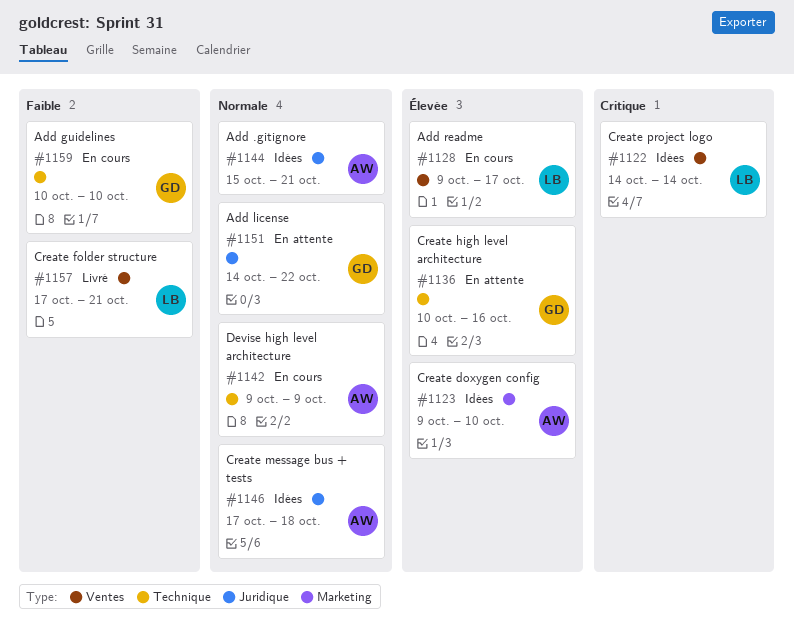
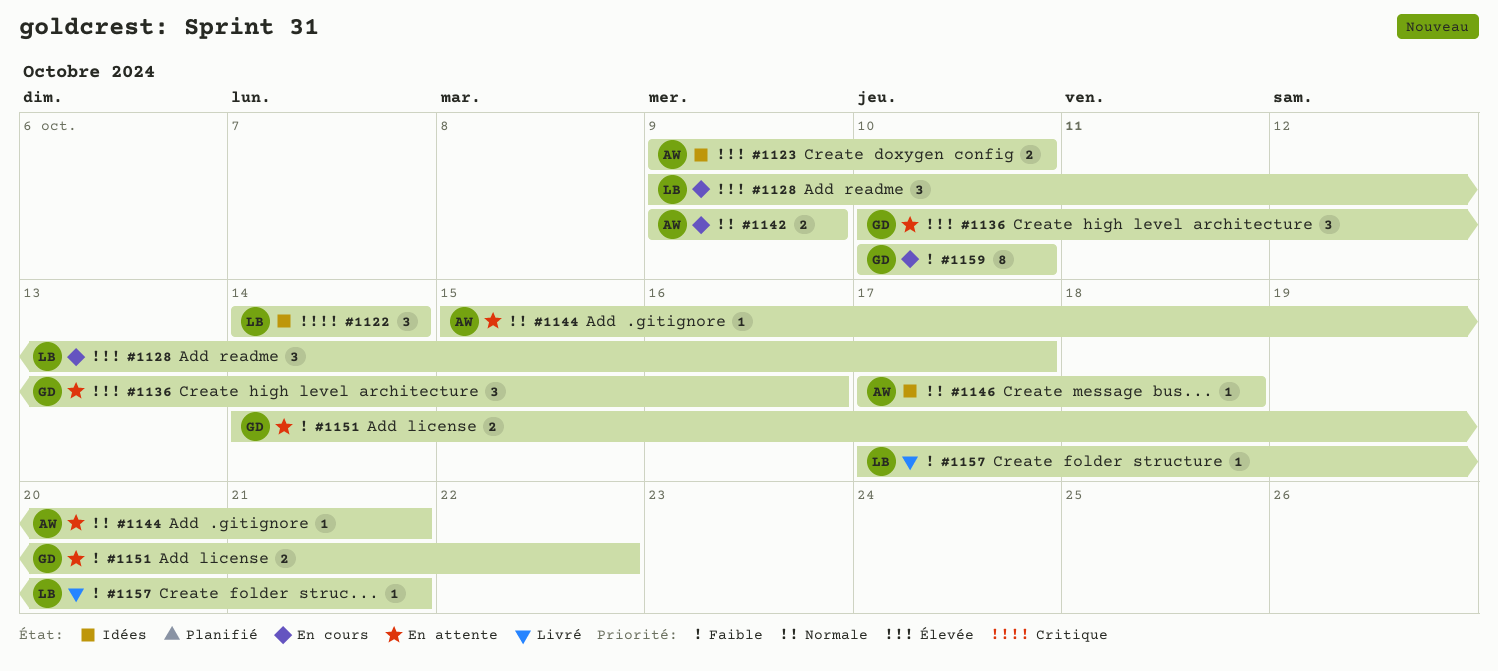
#1144, status: Idées -> En attente
#1151, priority: Normale -> Faible

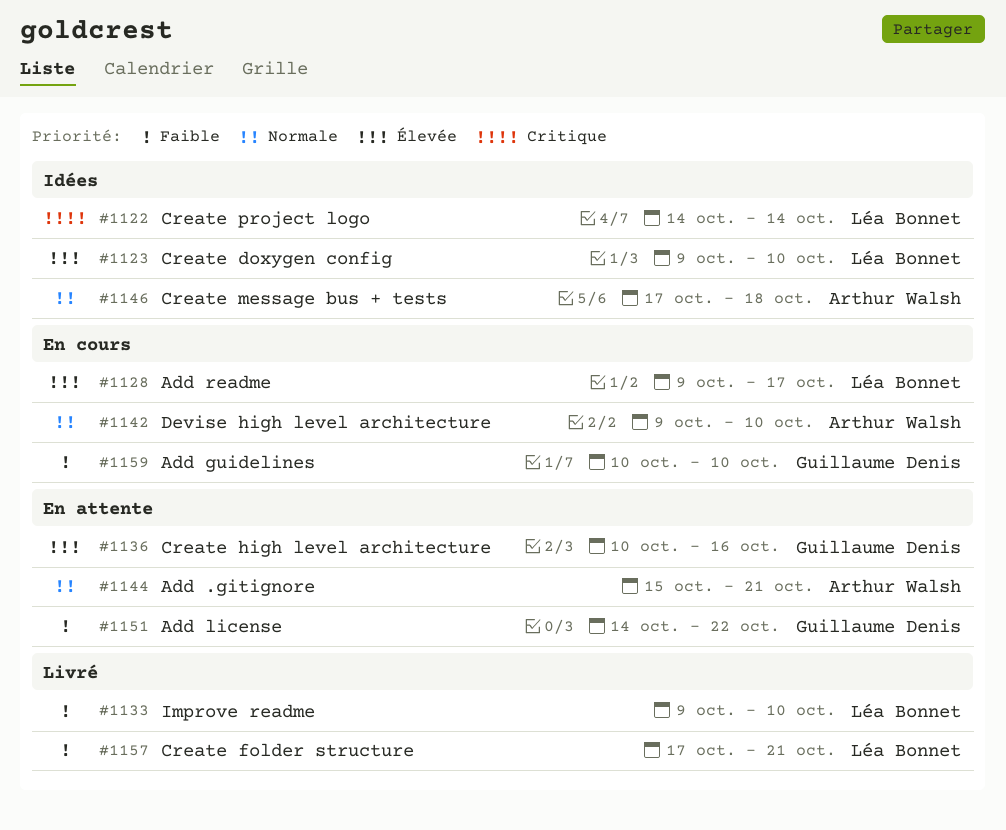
#1123, owner: Arthur Walsh -> Léa Bonnet
#1133: none -> present
#1142, due: Oct 9 -> Oct 10

